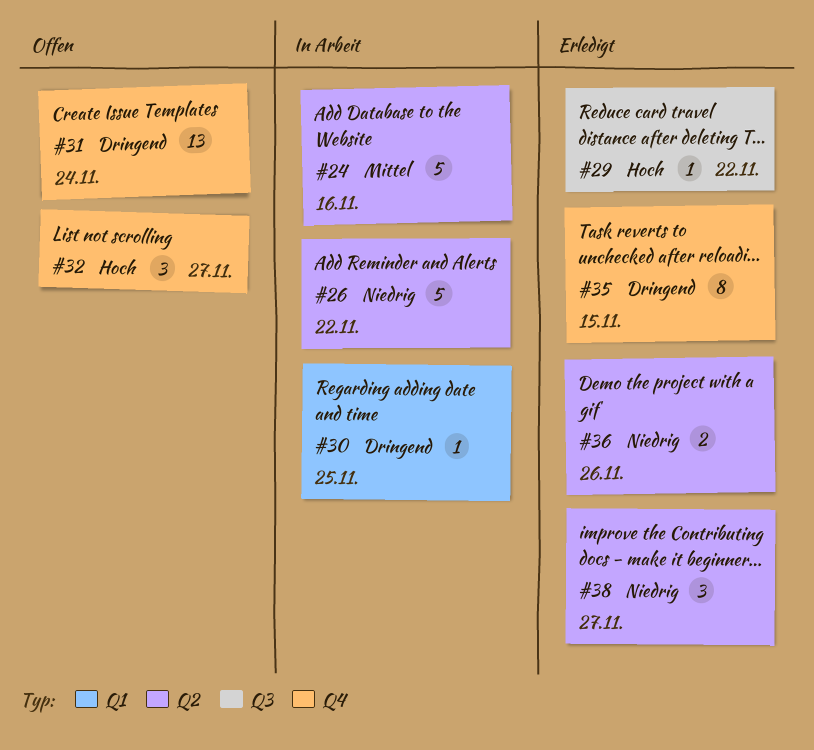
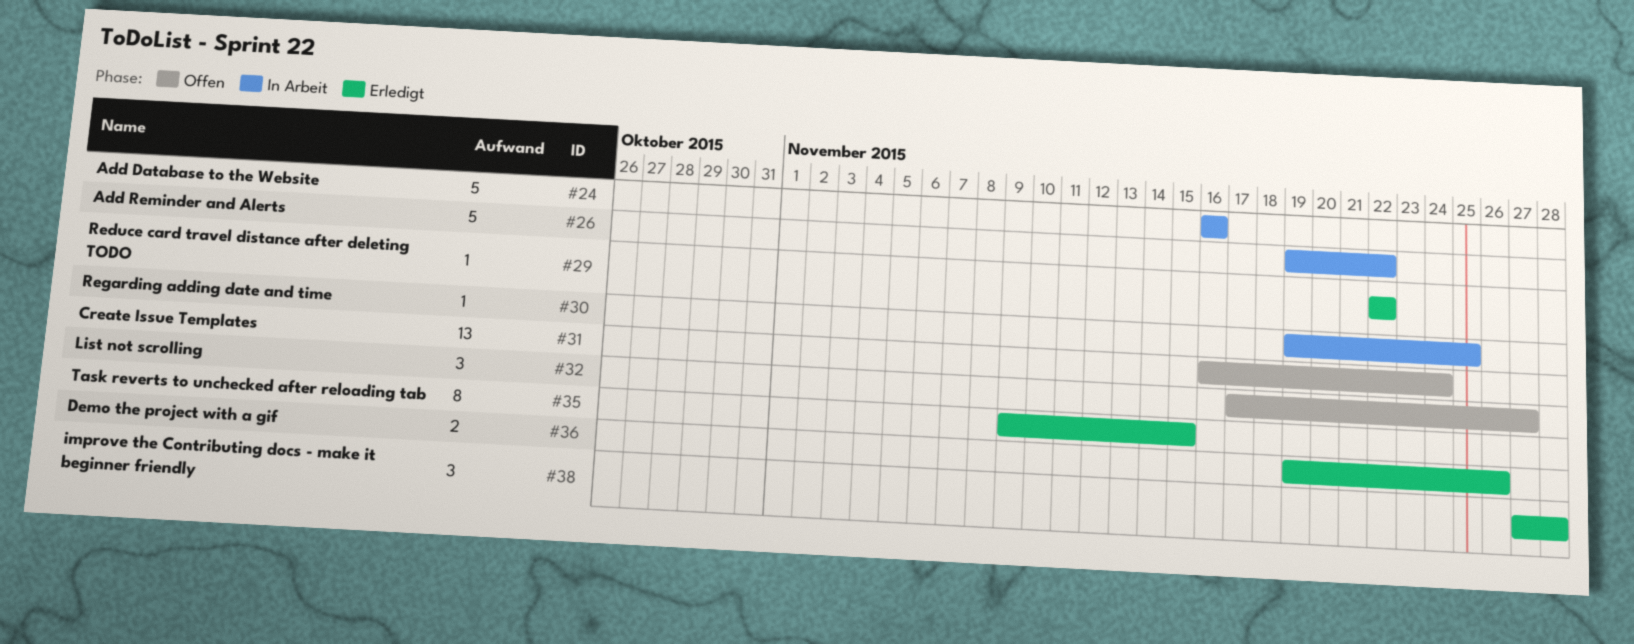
#38, due: Nov 27 -> Nov 28

